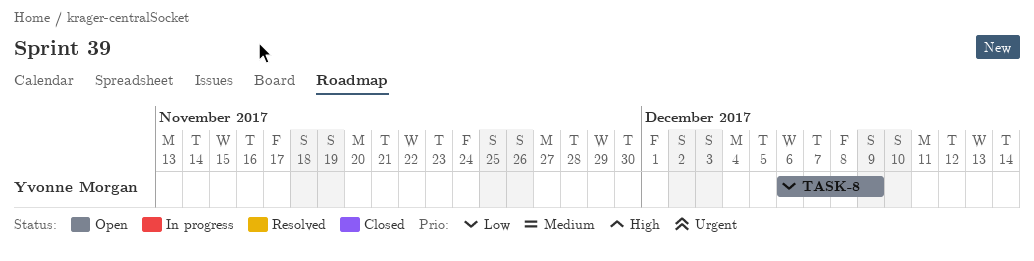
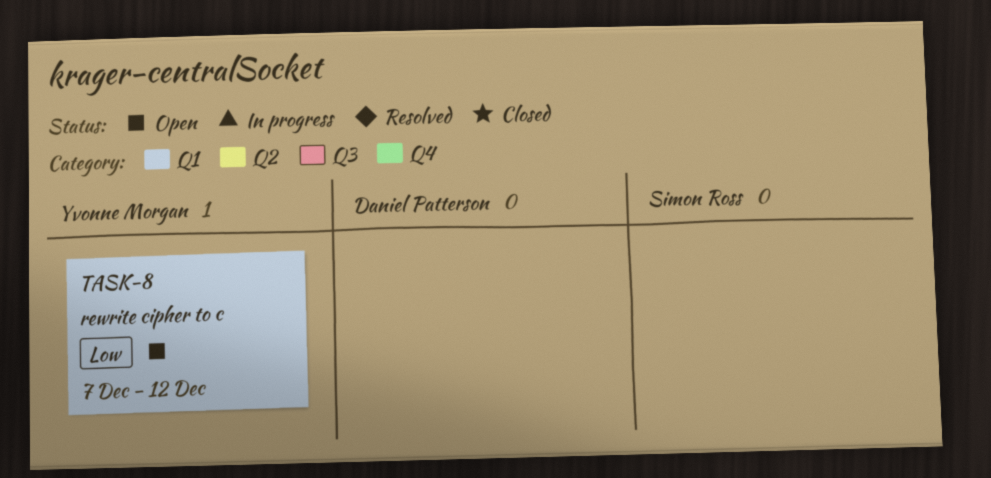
TASK-8, start: Dec 6 -> Dec 7
TASK-8, due: Dec 9 -> Dec 12

